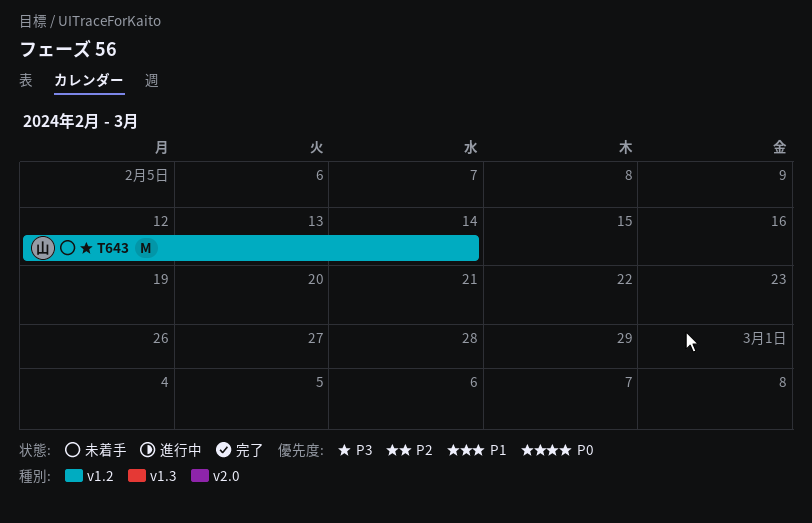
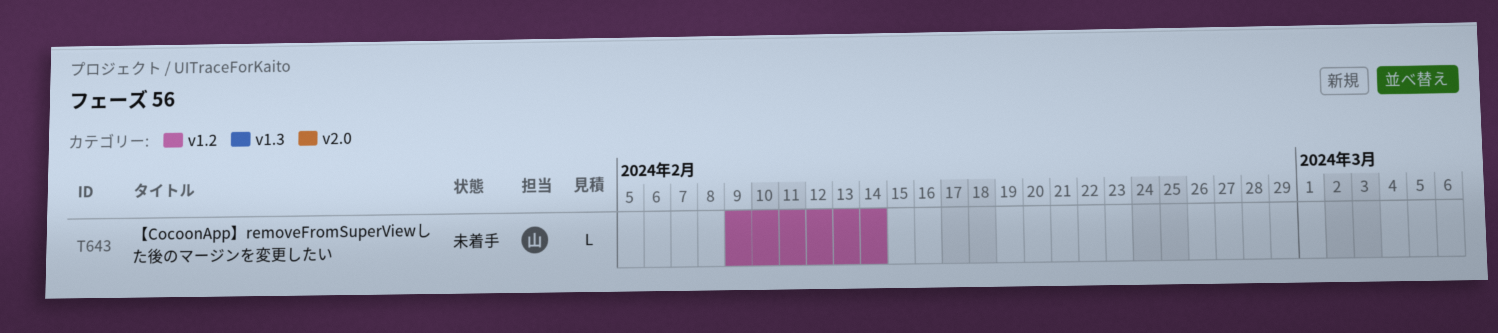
T643, estimate: M -> L
T643, start: Feb 12 -> Feb 9

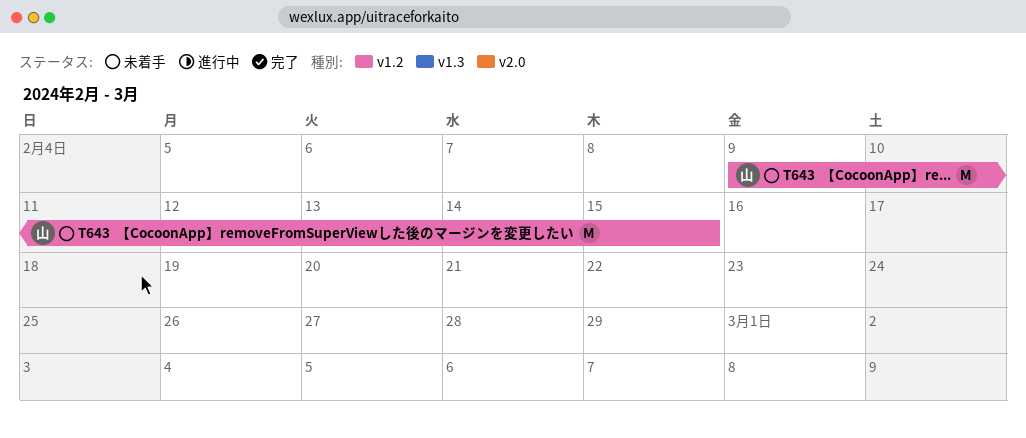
T643, estimate: L -> M
T643, due: Feb 14 -> Feb 15

